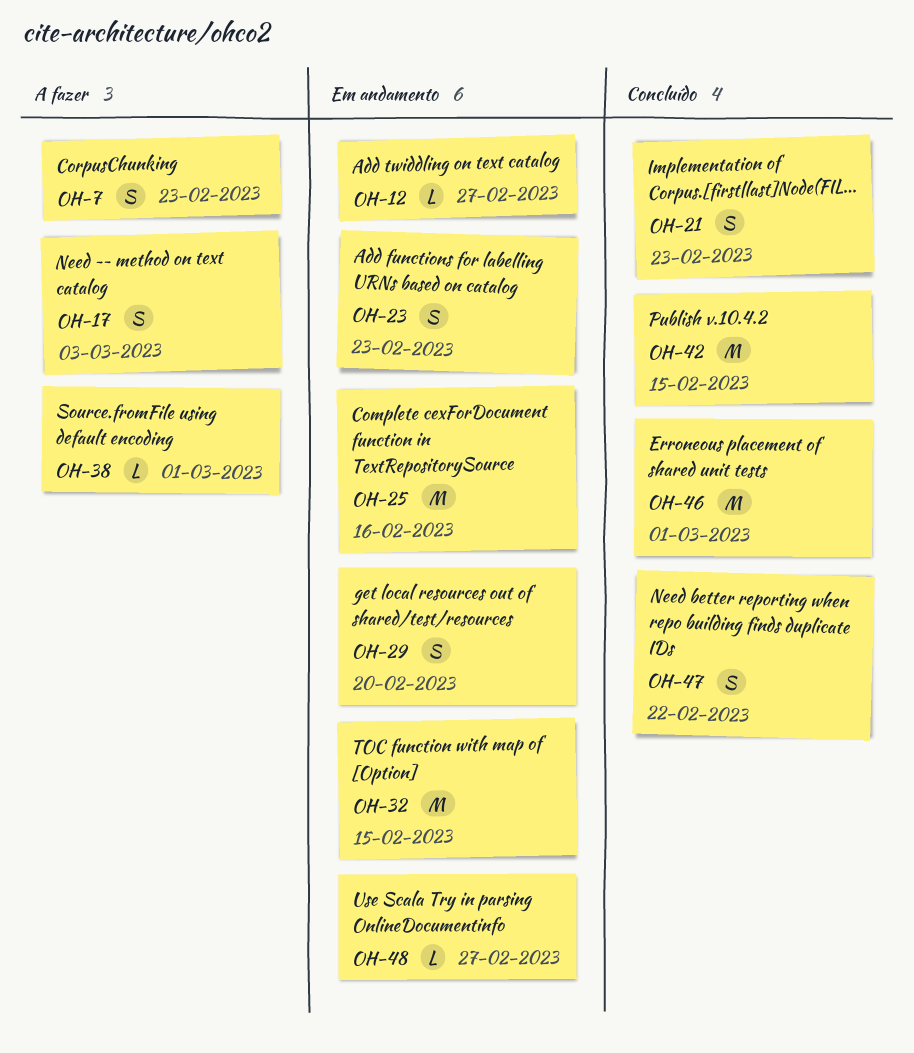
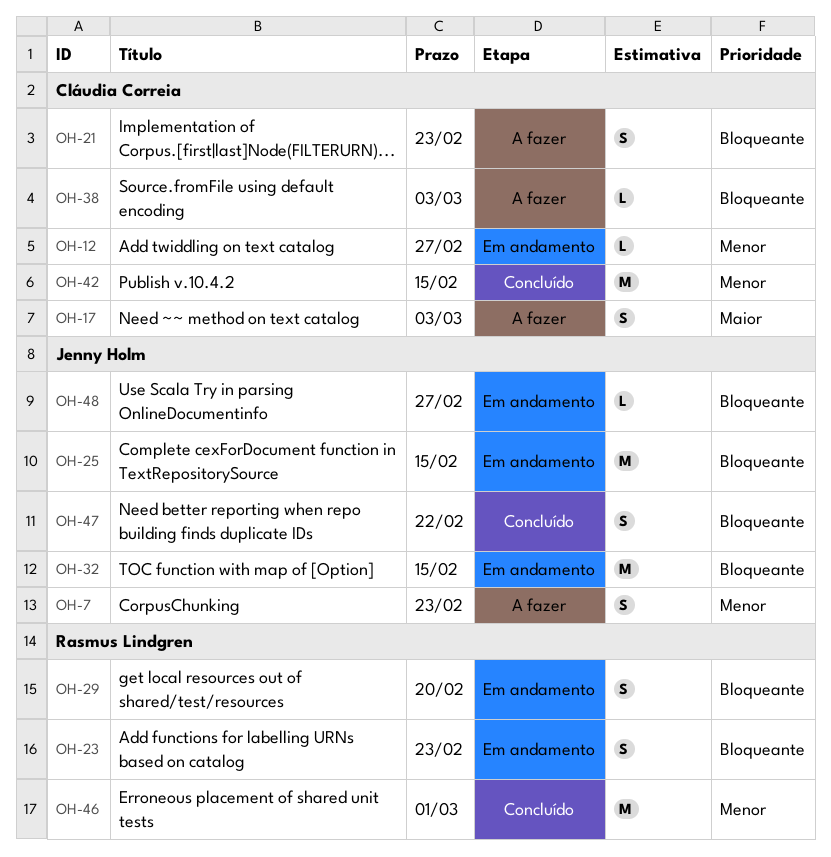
OH-21, status: Concluído -> A fazer
OH-25, due: Feb 16 -> Feb 15
OH-38, due: Mar 1 -> Mar 3

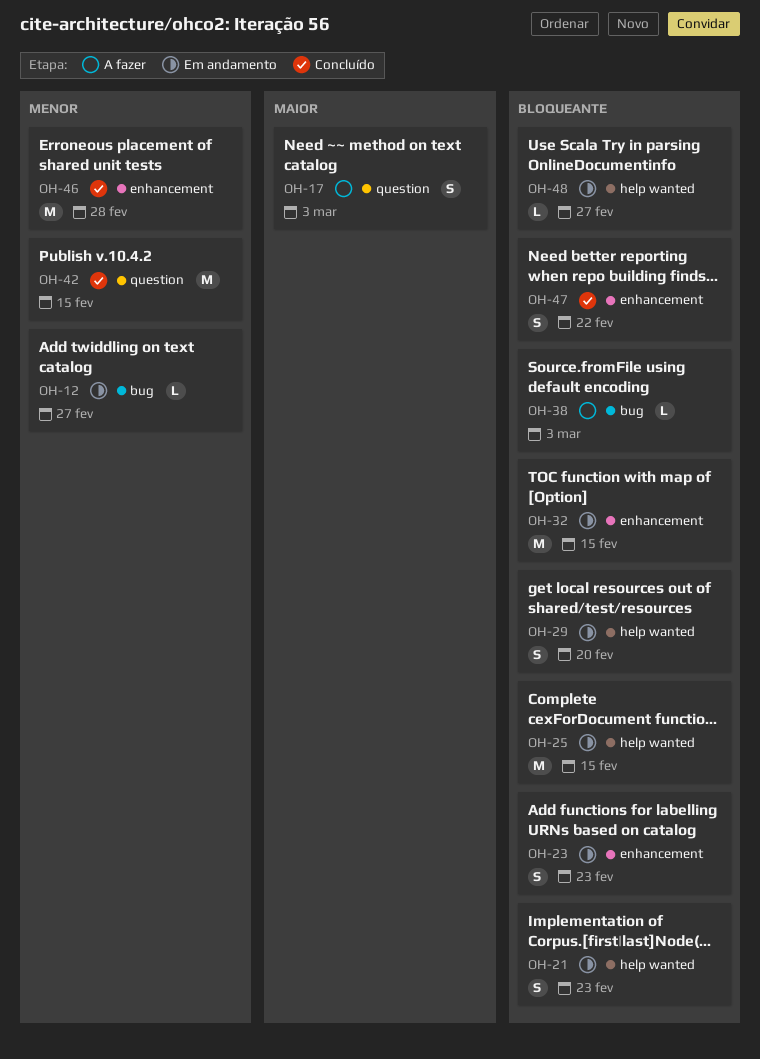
OH-7: present -> none
OH-21, status: A fazer -> Em andamento
OH-46, due: Mar 1 -> Feb 28

